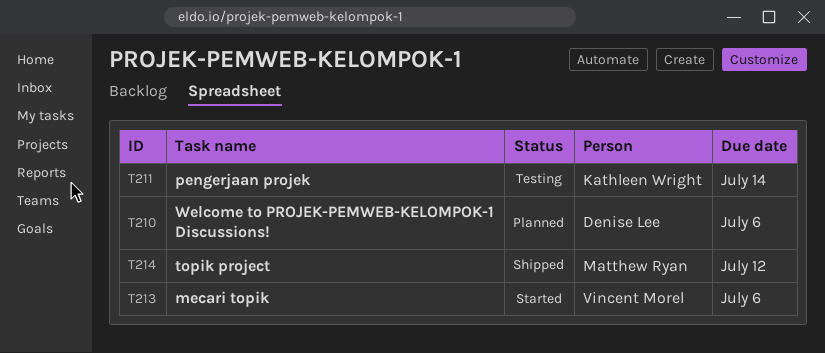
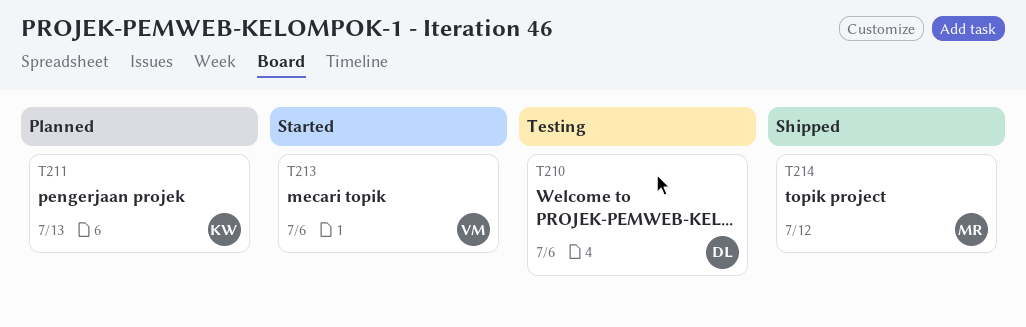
T210, status: Planned -> Testing
T211, status: Testing -> Planned
T211, due: Jul 14 -> Jul 13

